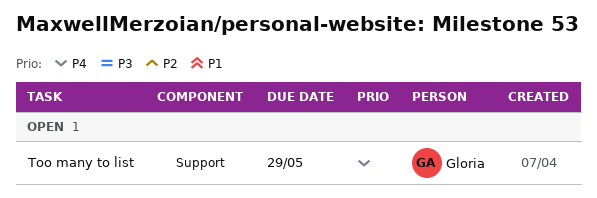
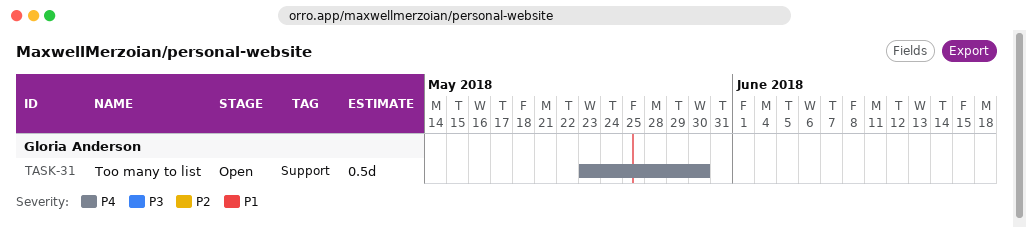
Too many to list, due: May 29 -> May 30

